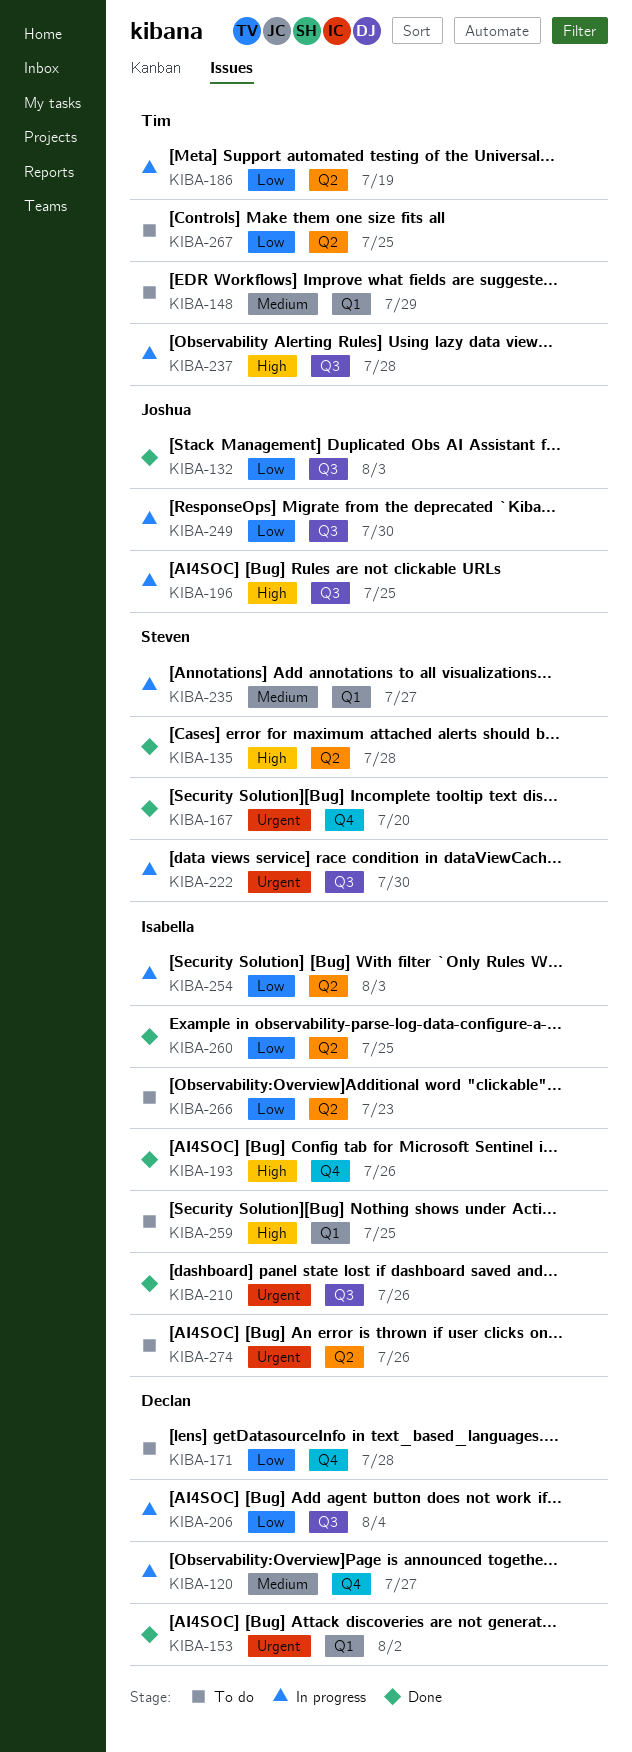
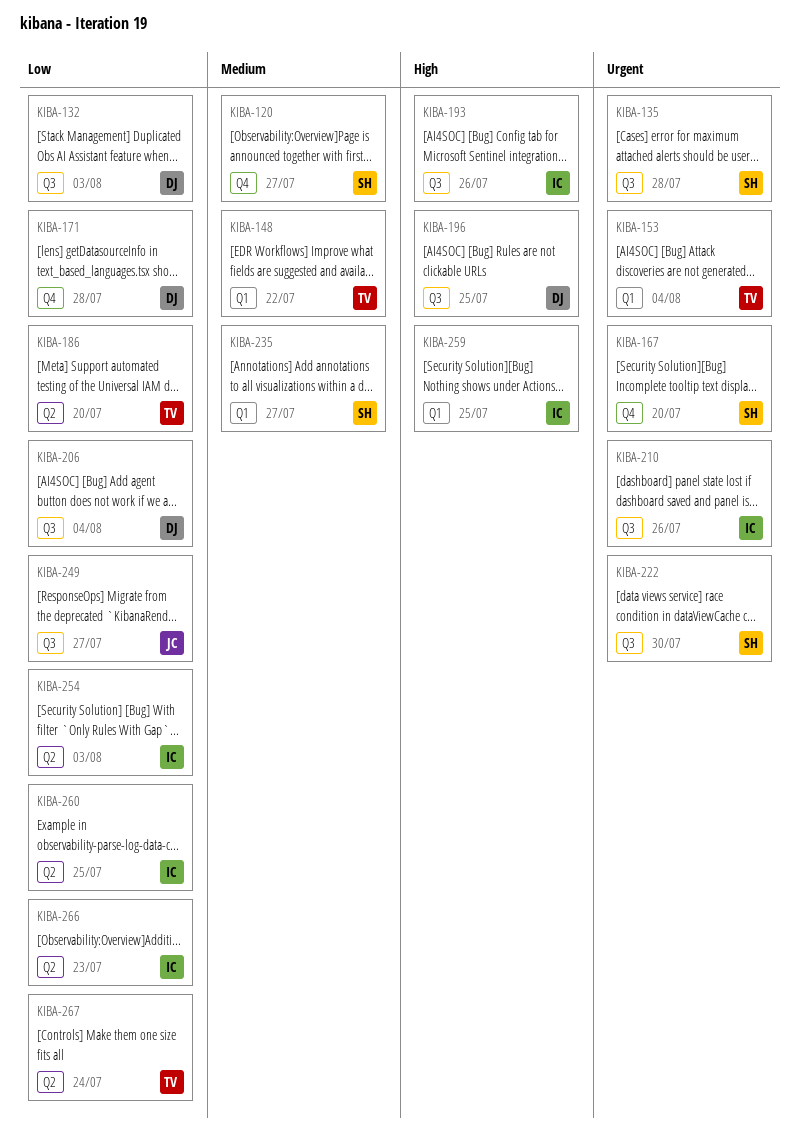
KIBA-120, owner: Declan -> Steven
KIBA-132, owner: Joshua -> Declan
KIBA-135, priority: High -> Urgent
KIBA-135, label: Q2 -> Q3
KIBA-148, due: Jul 29 -> Jul 22
KIBA-153, owner: Declan -> Tim
KIBA-153, due: Aug 2 -> Aug 4
KIBA-186, due: Jul 19 -> Jul 20
KIBA-193, label: Q4 -> Q3
KIBA-196, owner: Joshua -> Declan
KIBA-237: present -> none
KIBA-249, due: Jul 30 -> Jul 27
KIBA-267, due: Jul 25 -> Jul 24
KIBA-274: present -> none

